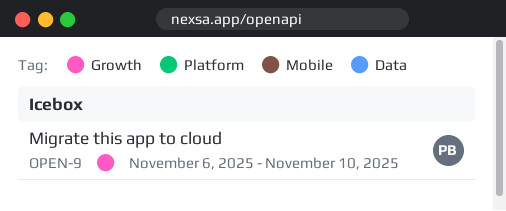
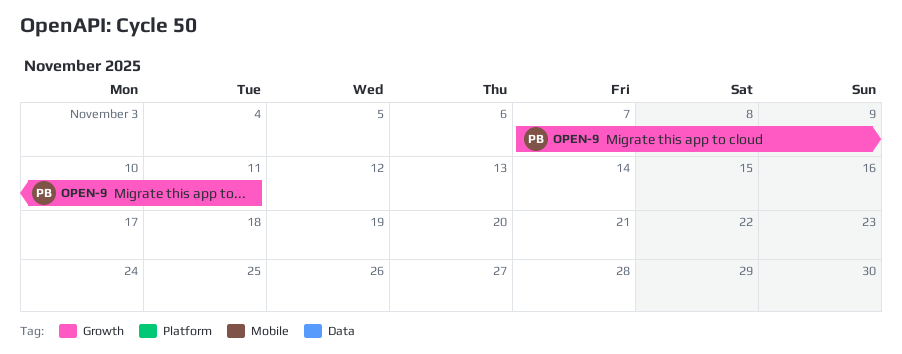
OPEN-9, start: Nov 6 -> Nov 7
OPEN-9, due: Nov 10 -> Nov 11

